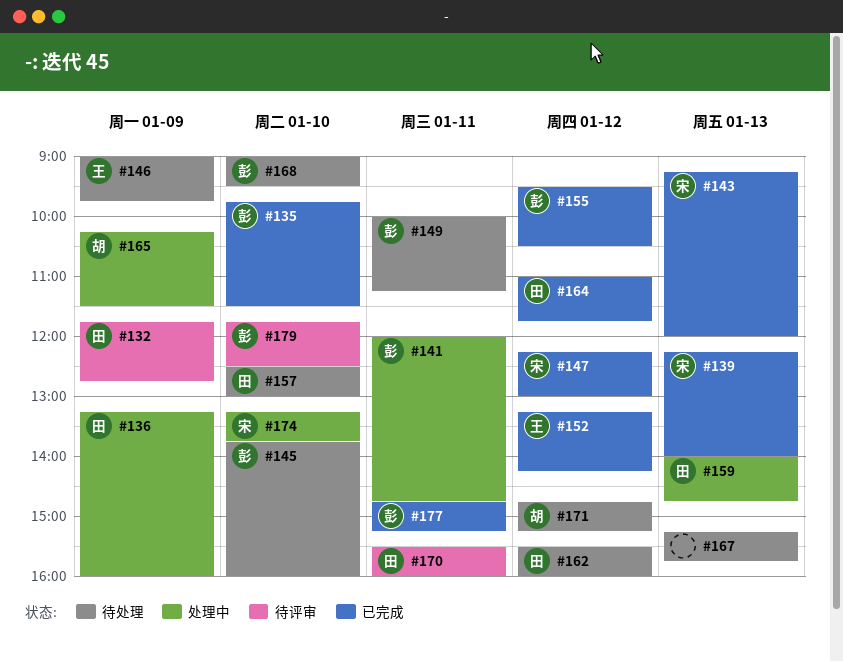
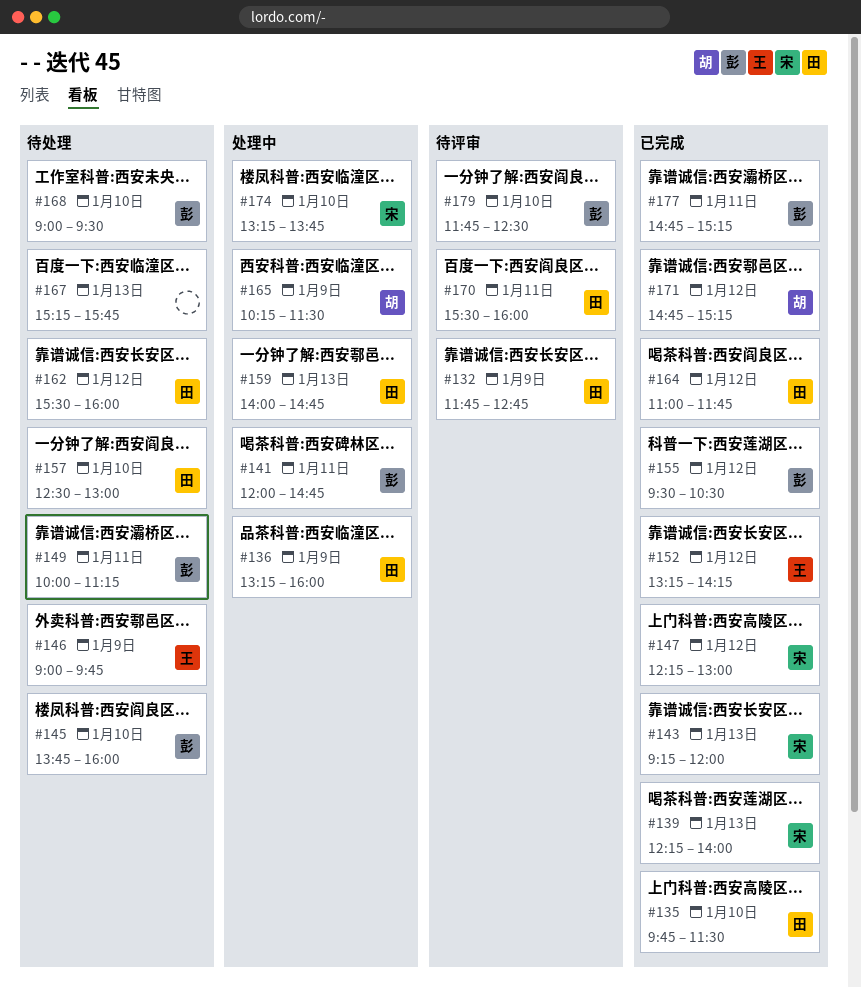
#135, owner: 彭 -> 田
#171, status: 待处理 -> 已完成

